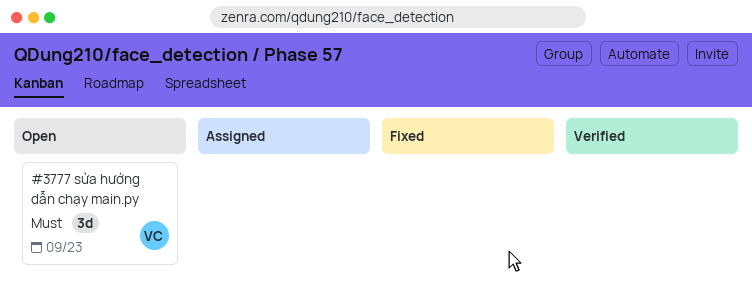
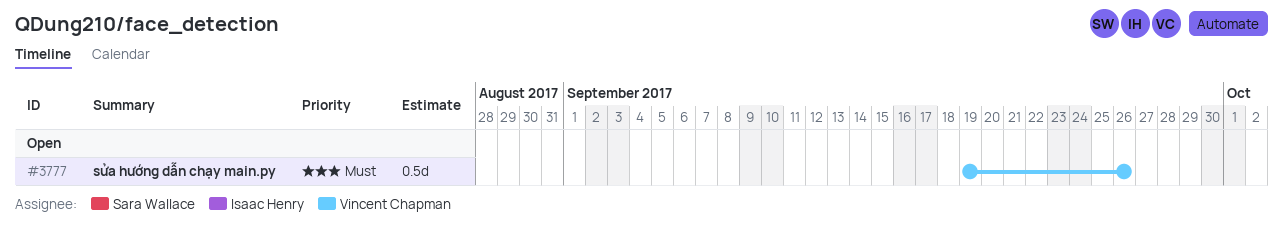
#3777, estimate: 3d -> 0.5d
#3777, due: Sep 23 -> Sep 26

